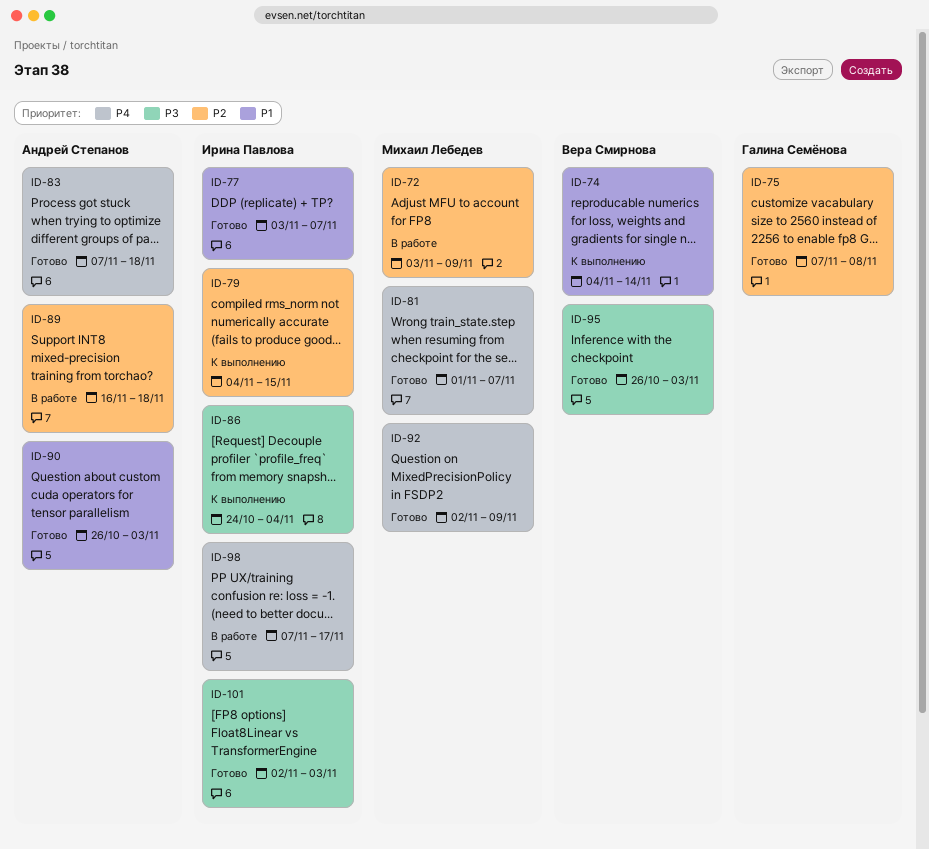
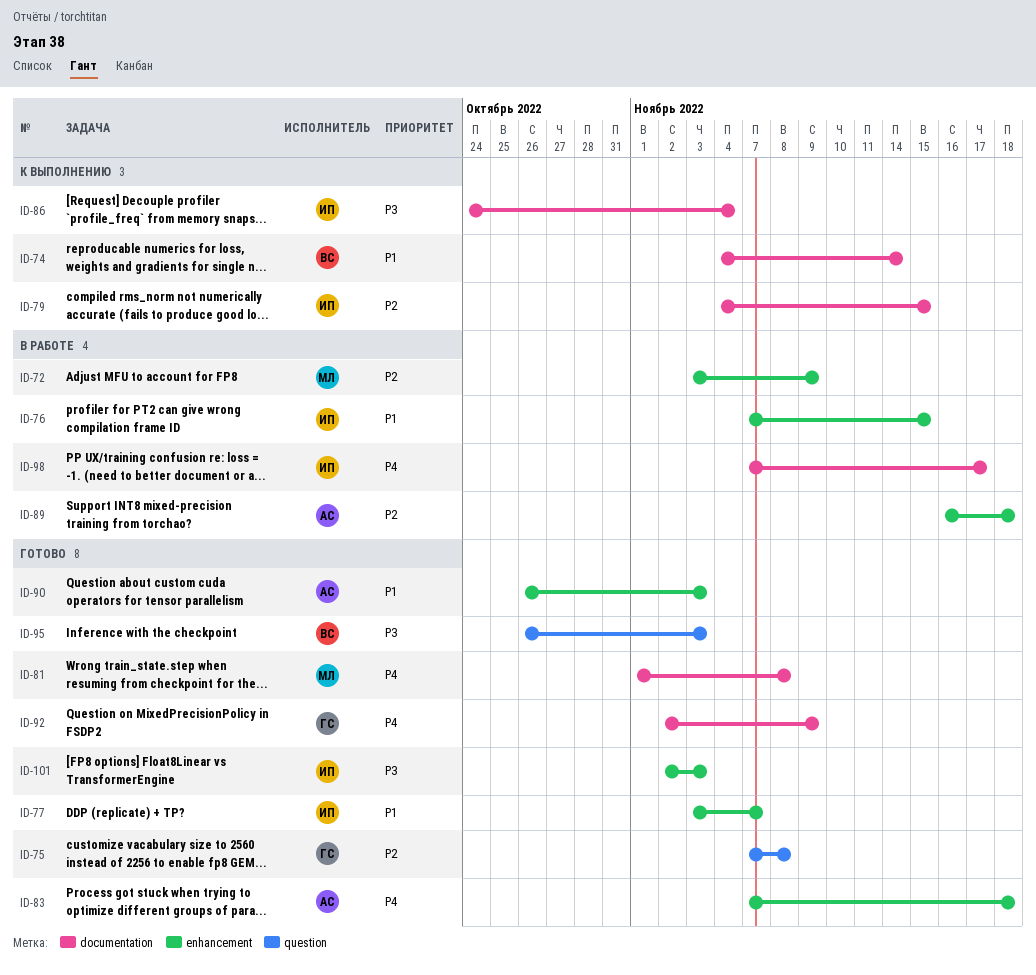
ID-76: none -> present
ID-81, due: Nov 7 -> Nov 8
ID-92, owner: Михаил Лебедев -> Галина Семёнова

